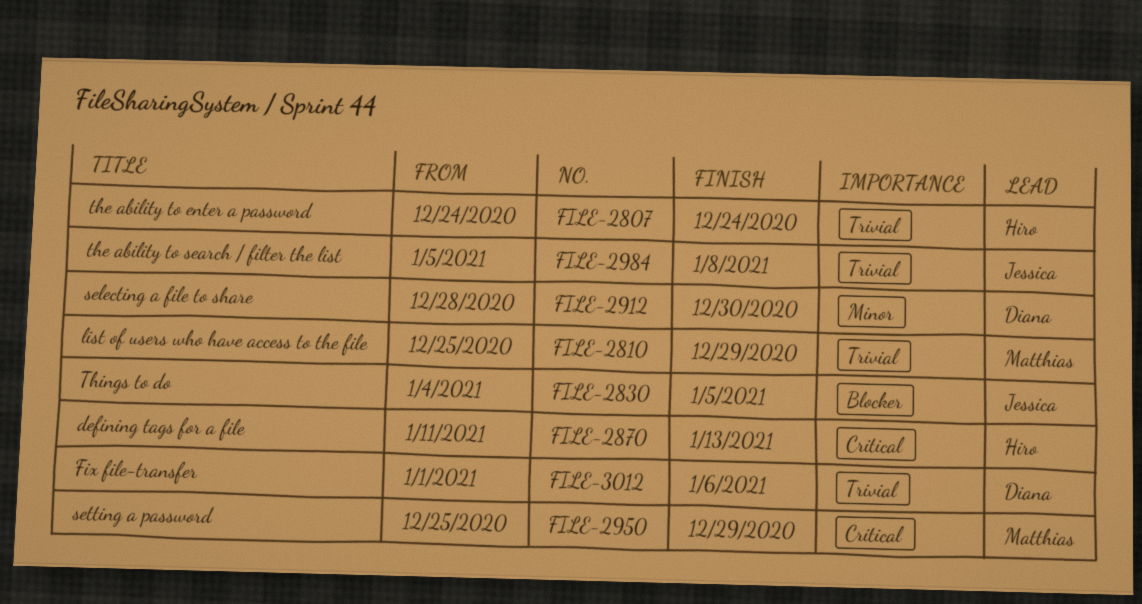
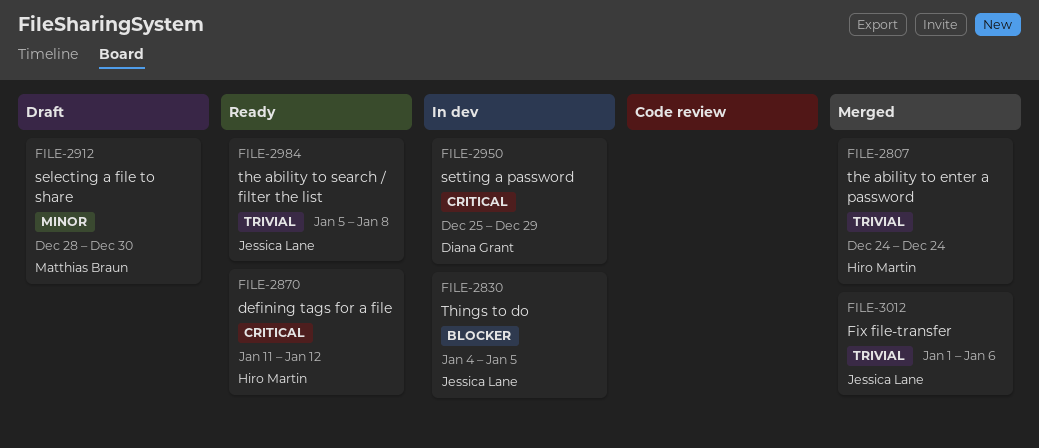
FILE-2810: present -> none
FILE-2870, due: Jan 13 -> Jan 12
FILE-2912, owner: Diana Grant -> Matthias Braun
FILE-2950, owner: Matthias Braun -> Diana Grant
FILE-3012, owner: Diana Grant -> Jessica Lane

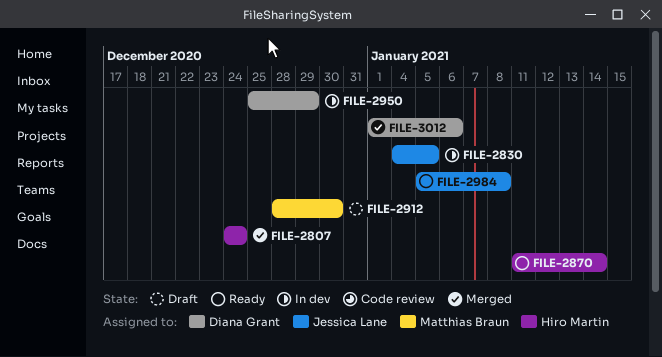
FILE-2870, due: Jan 12 -> Jan 14
FILE-3012, owner: Jessica Lane -> Diana Grant

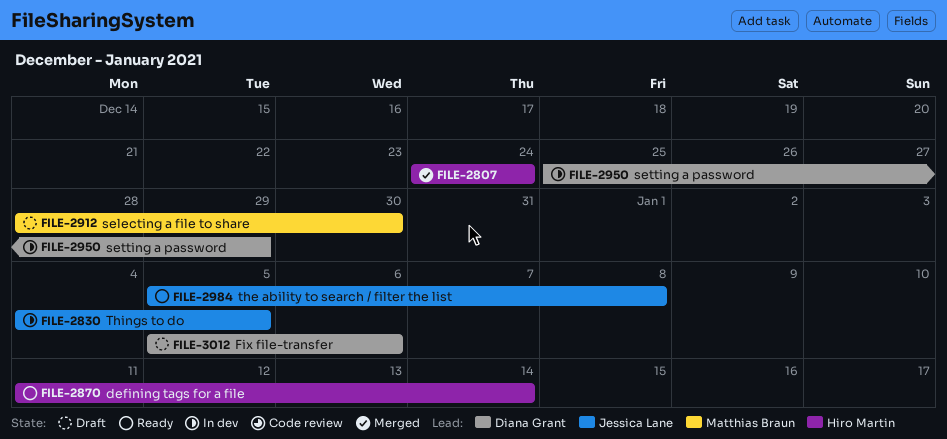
FILE-3012, status: Merged -> Draft
FILE-3012, start: Jan 1 -> Jan 5

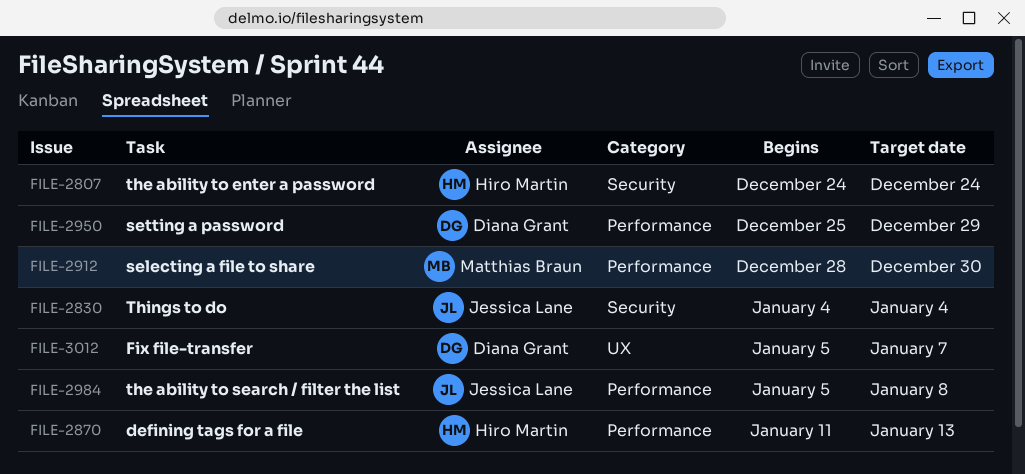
FILE-2830, due: Jan 5 -> Jan 4
FILE-2870, due: Jan 14 -> Jan 13
FILE-3012, due: Jan 6 -> Jan 7

